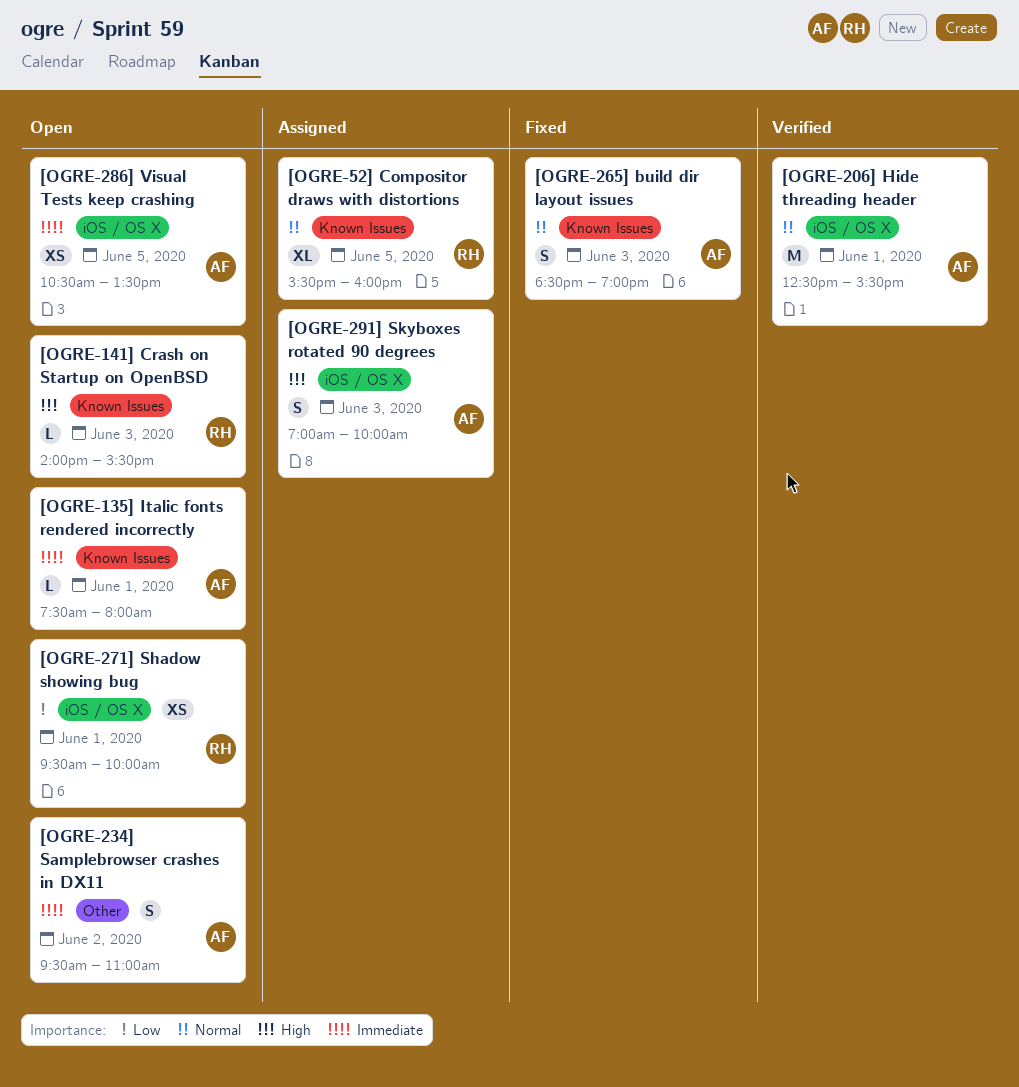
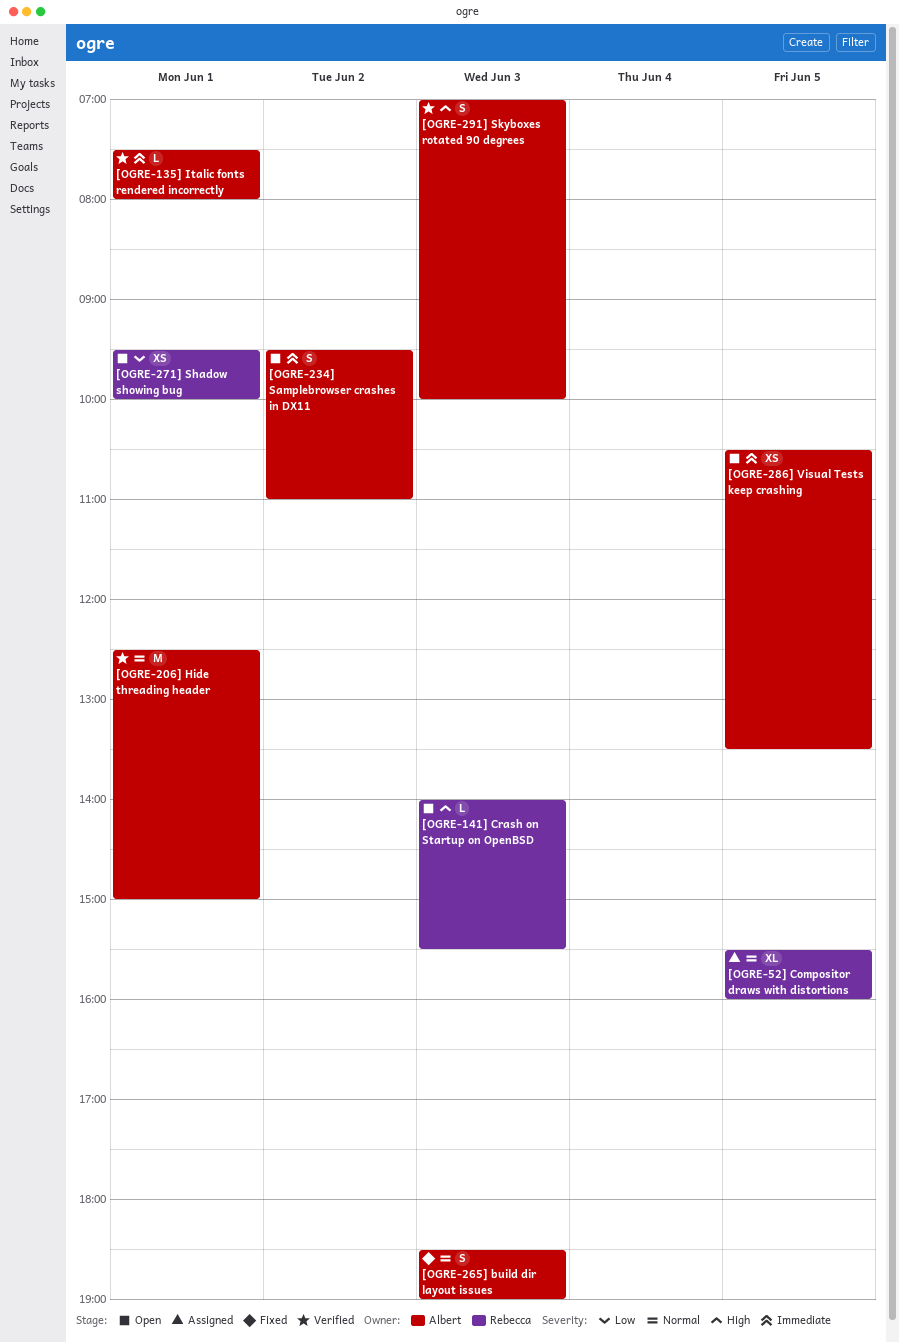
[OGRE-135] Italic fonts rendered incorrectly, status: Open -> Verified
[OGRE-206] Hide threading header, ends: 15:30 -> 15:00
[OGRE-291] Skyboxes rotated 90 degrees, status: Assigned -> Verified

